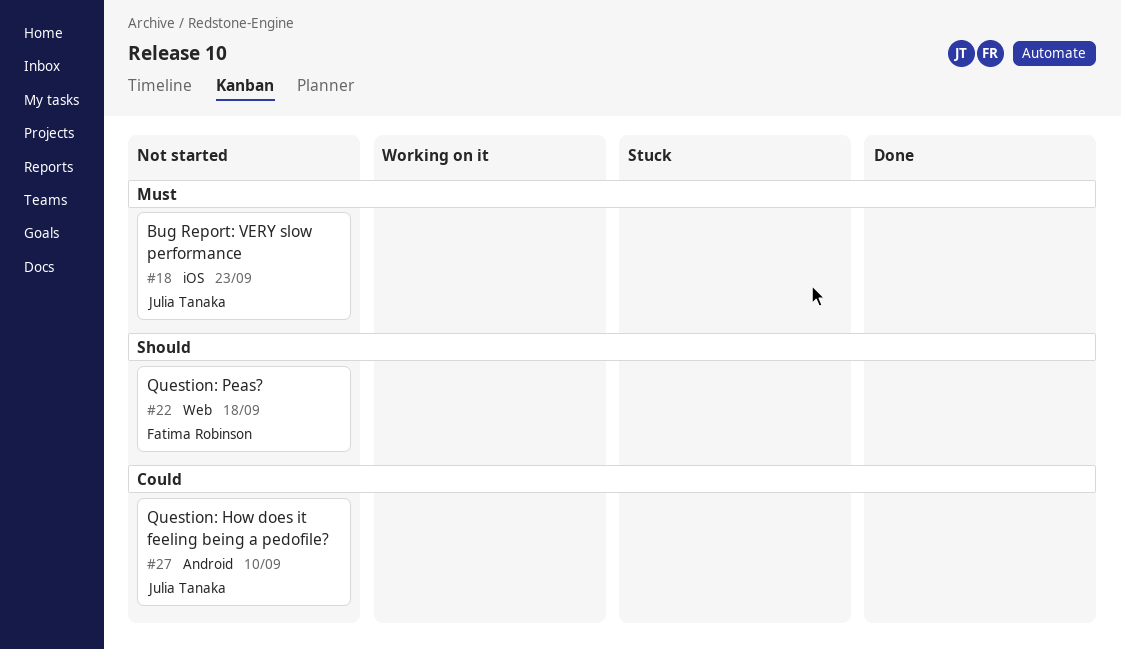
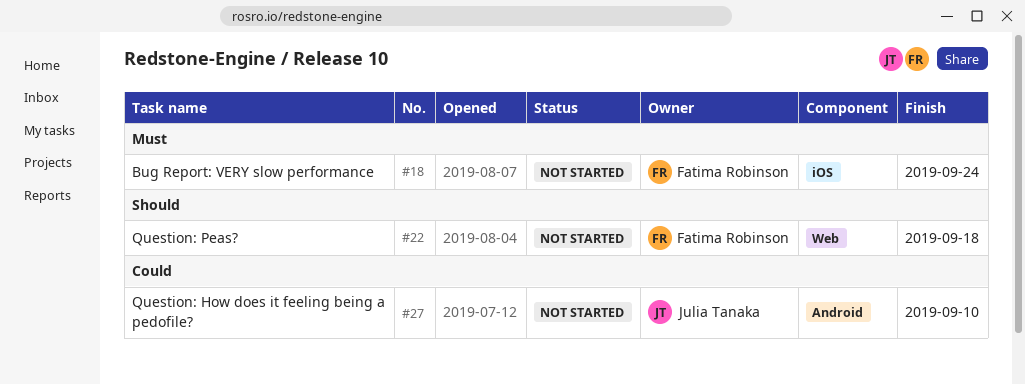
#18, owner: Julia Tanaka -> Fatima Robinson
#18, due: Sep 23 -> Sep 24

